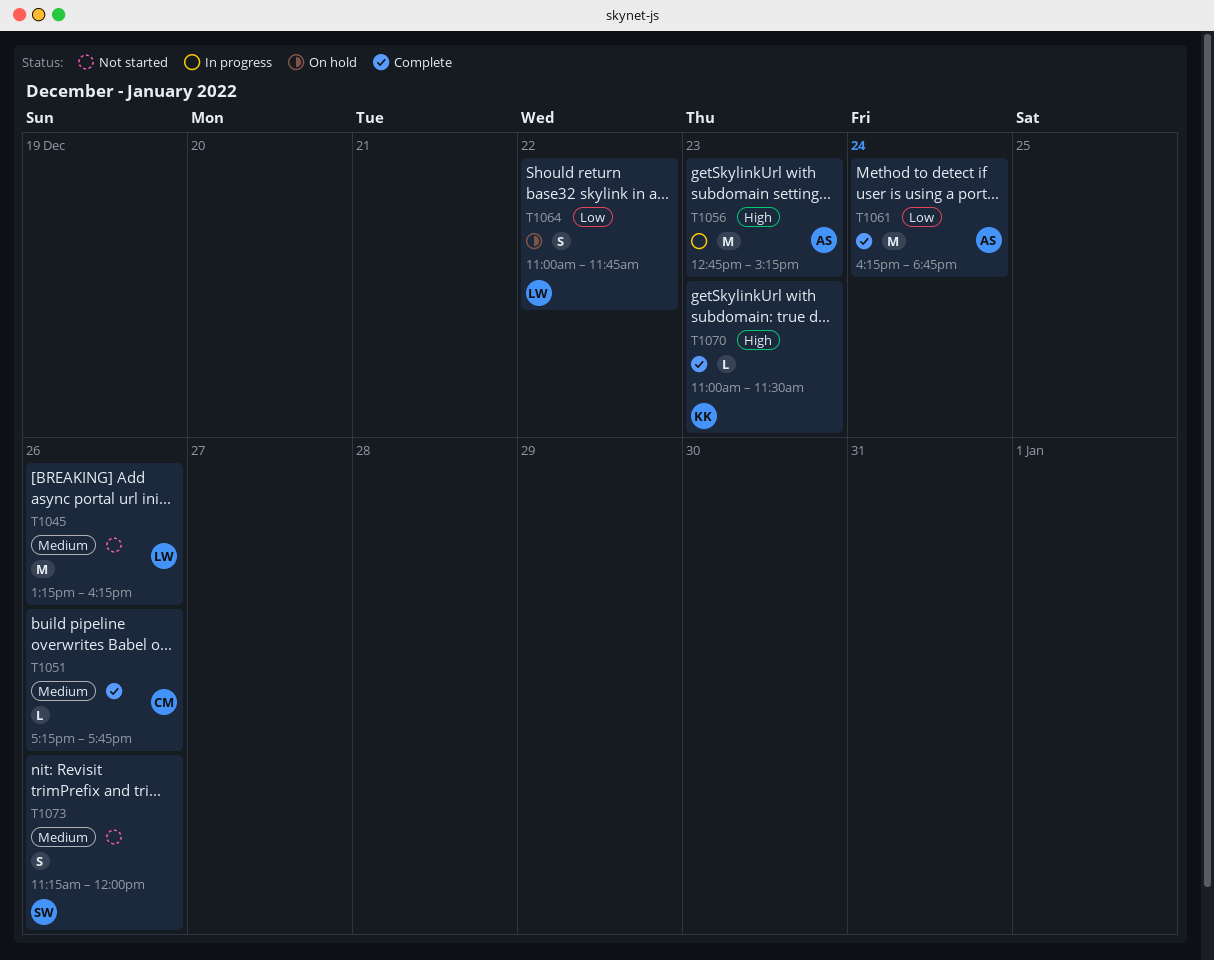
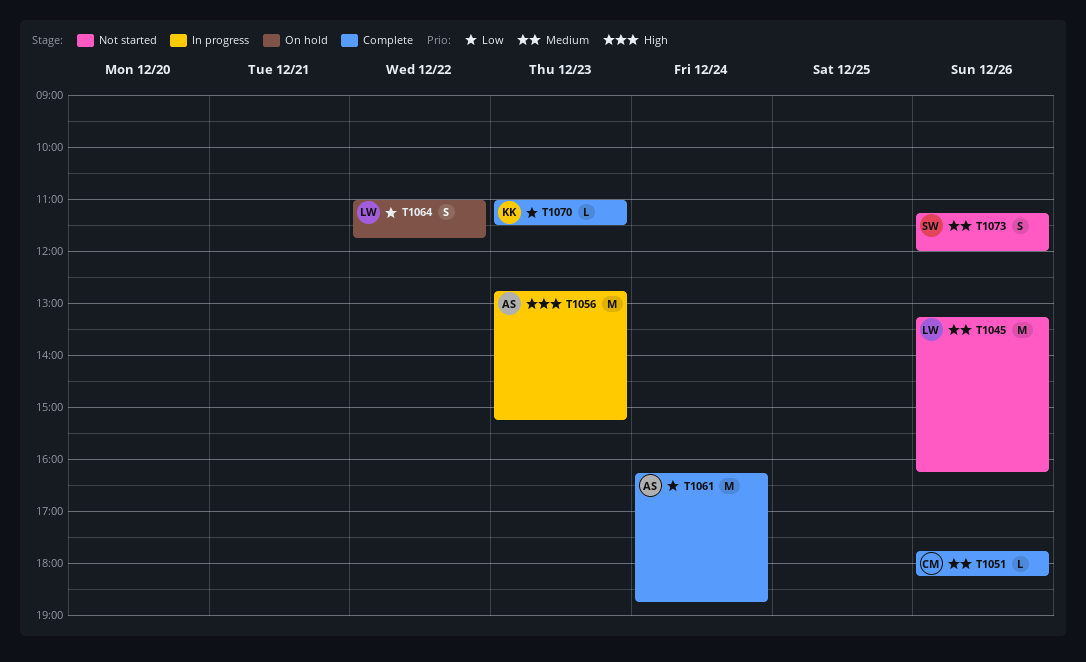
T1051, begins: 17:15 -> 17:45
T1051, ends: 17:45 -> 18:15
T1070, priority: High -> Low

